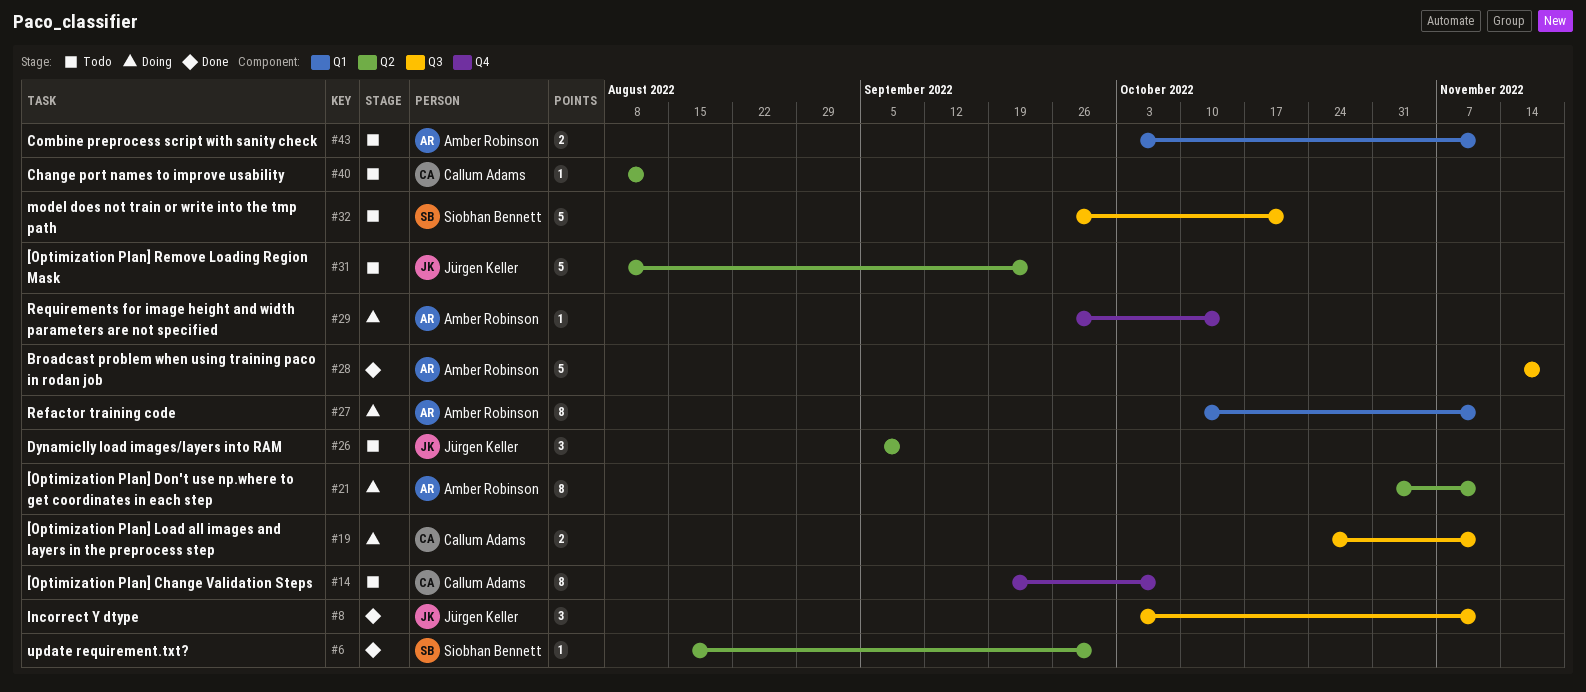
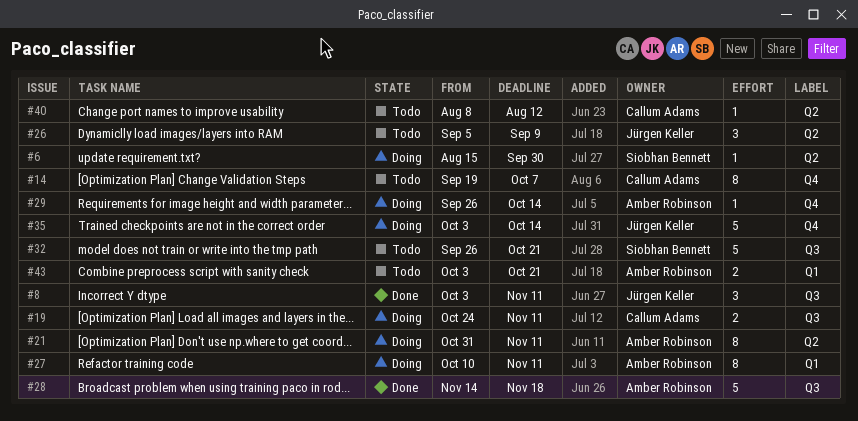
#6, status: Done -> Doing
#31: present -> none
#35: none -> present
#43, due: Nov 11 -> Oct 21

